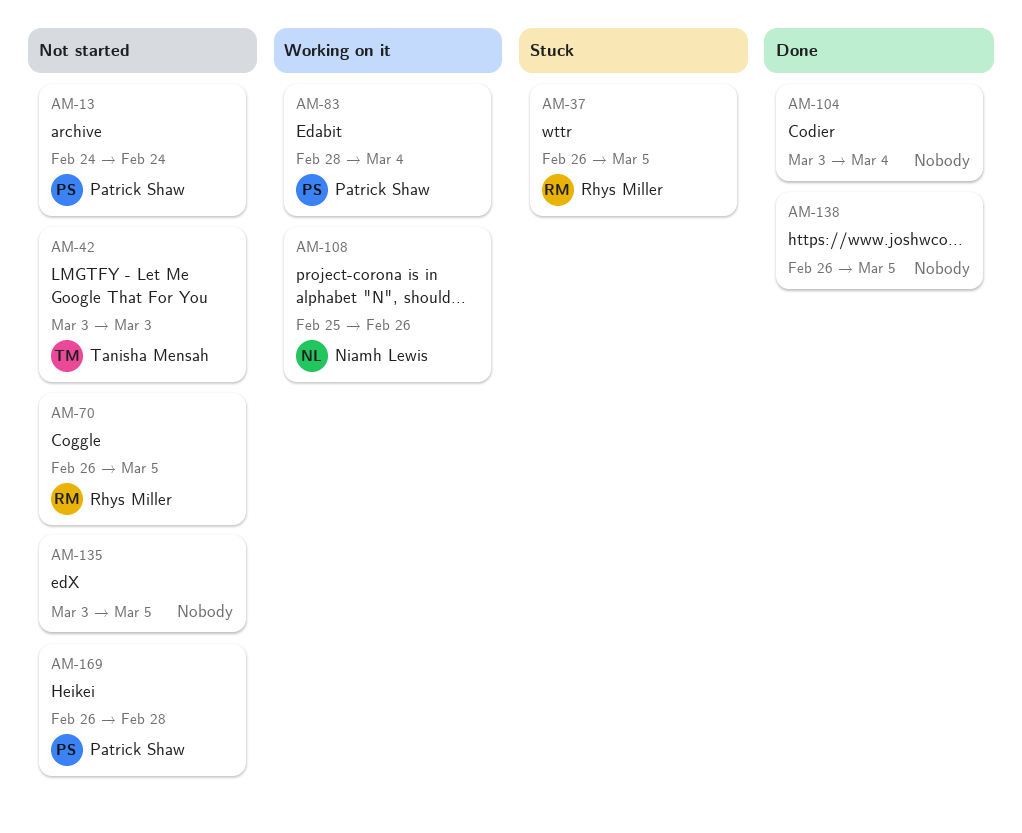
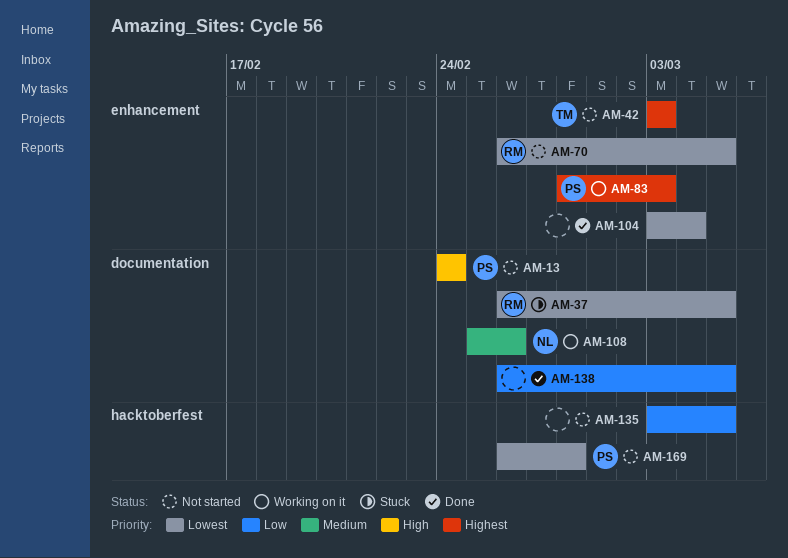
AM-83, due: Mar 4 -> Mar 3

